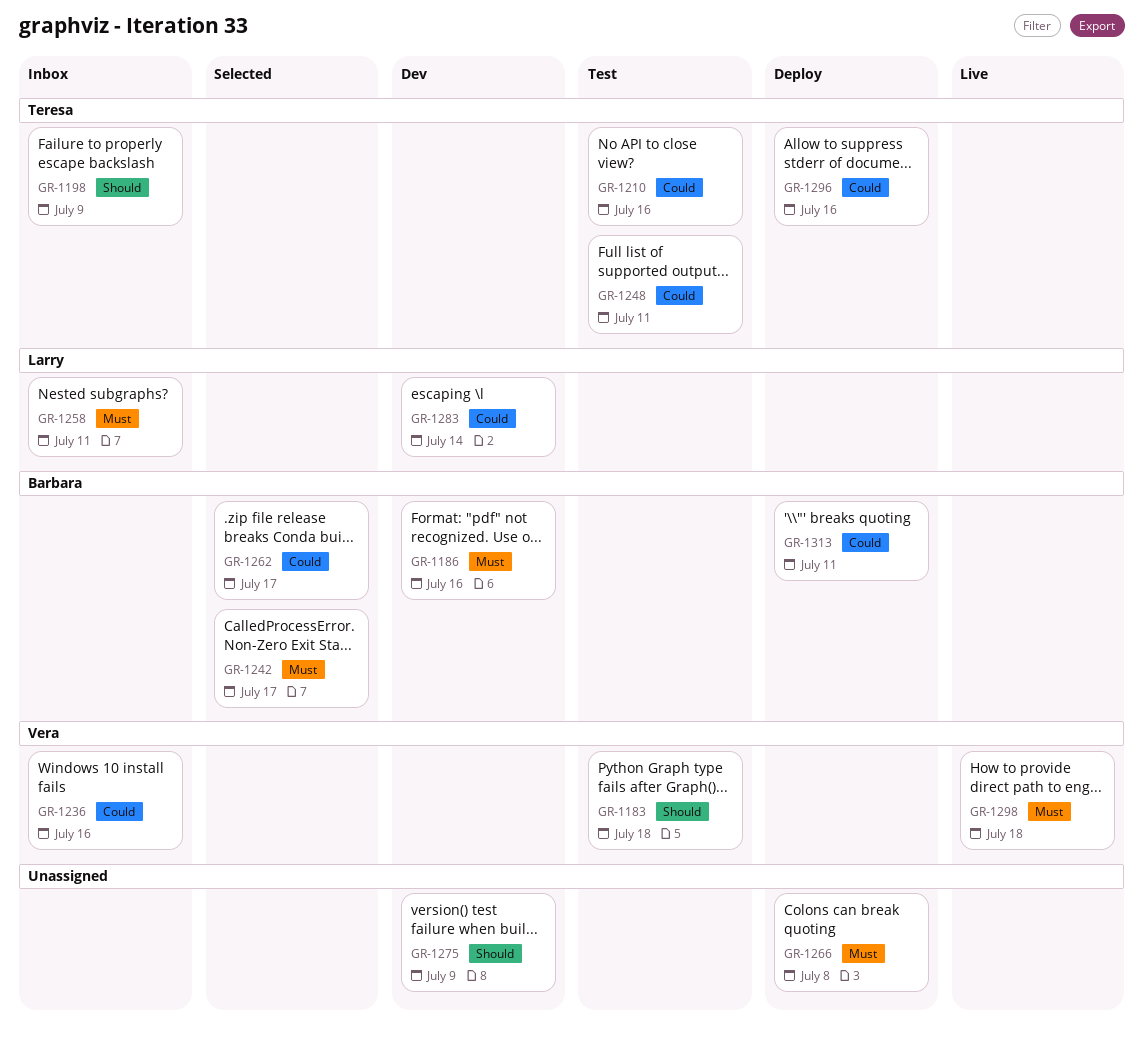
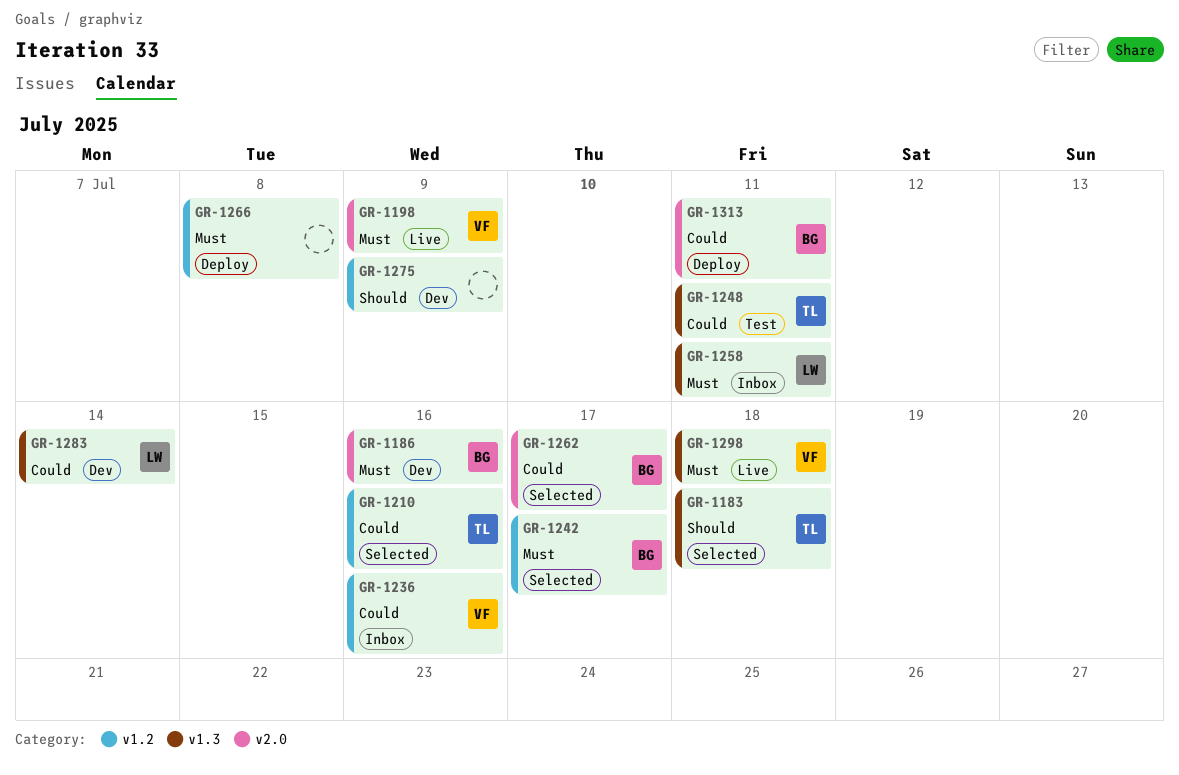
GR-1183, status: Test -> Selected
GR-1183, owner: Vera -> Teresa
GR-1198, status: Inbox -> Live
GR-1198, owner: Teresa -> Vera
GR-1198, priority: Should -> Must
GR-1210, status: Test -> Selected
GR-1296: present -> none

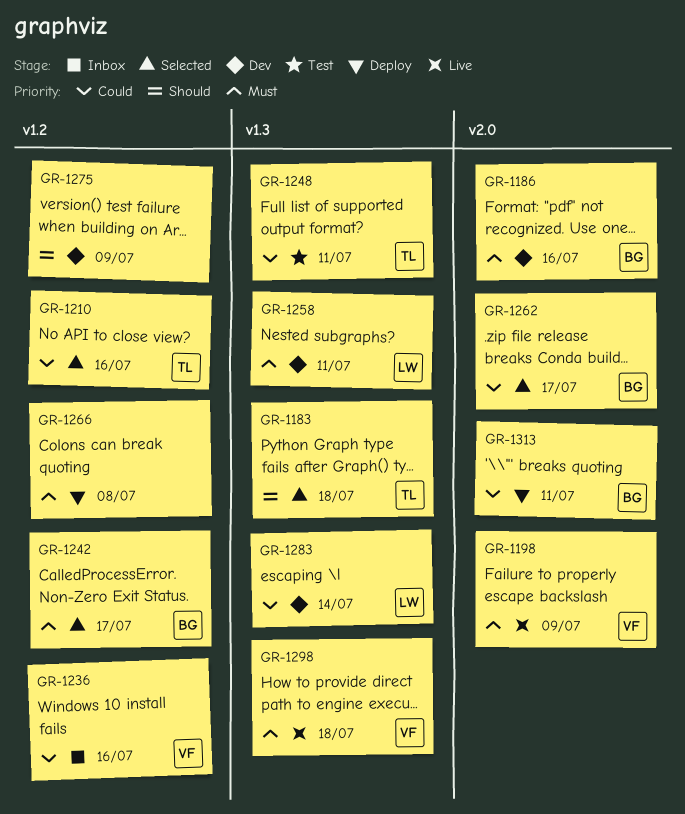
GR-1258, status: Inbox -> Dev

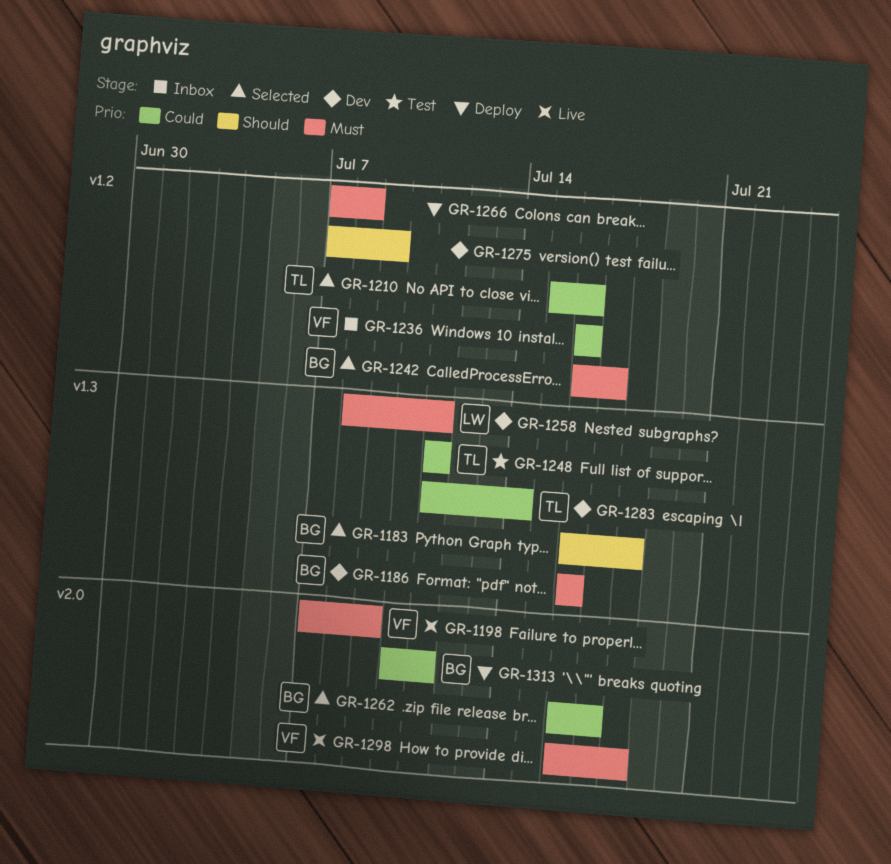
GR-1183, owner: TL -> BG
GR-1186, label: v2.0 -> v1.3
GR-1283, owner: LW -> TL
GR-1298, label: v1.3 -> v2.0

